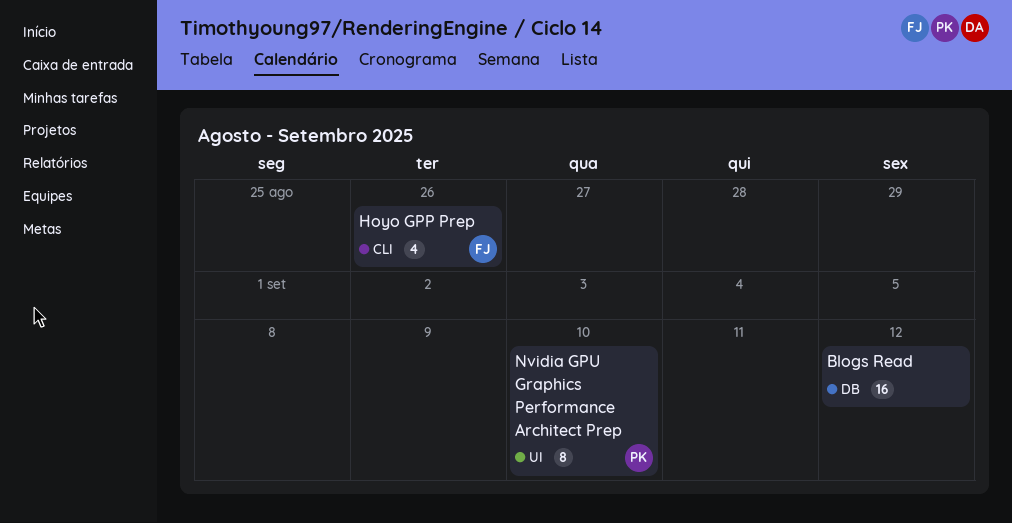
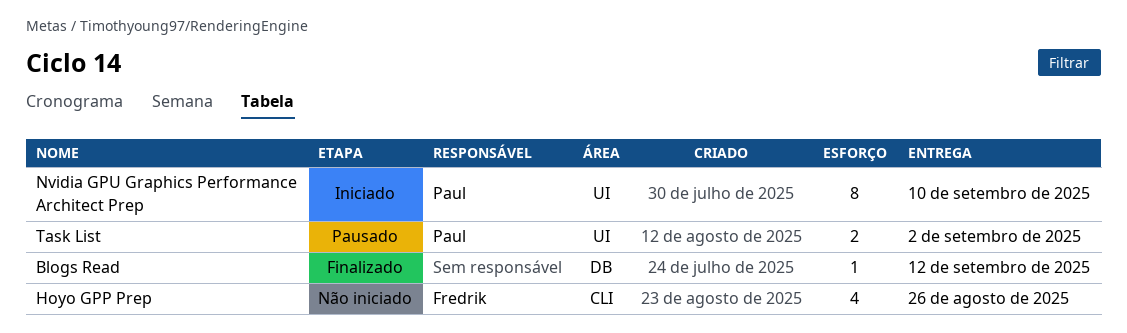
Blogs Read, estimate: 16 -> 1
Task List: none -> present

